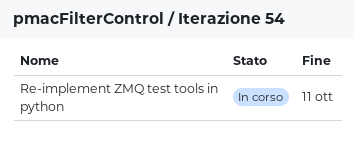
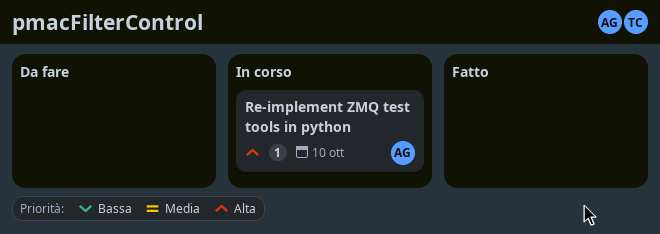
Re-implement ZMQ test tools in python, due: Oct 11 -> Oct 10

